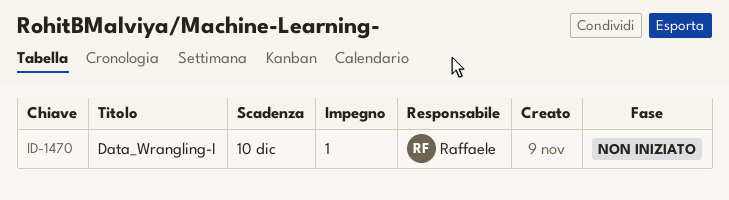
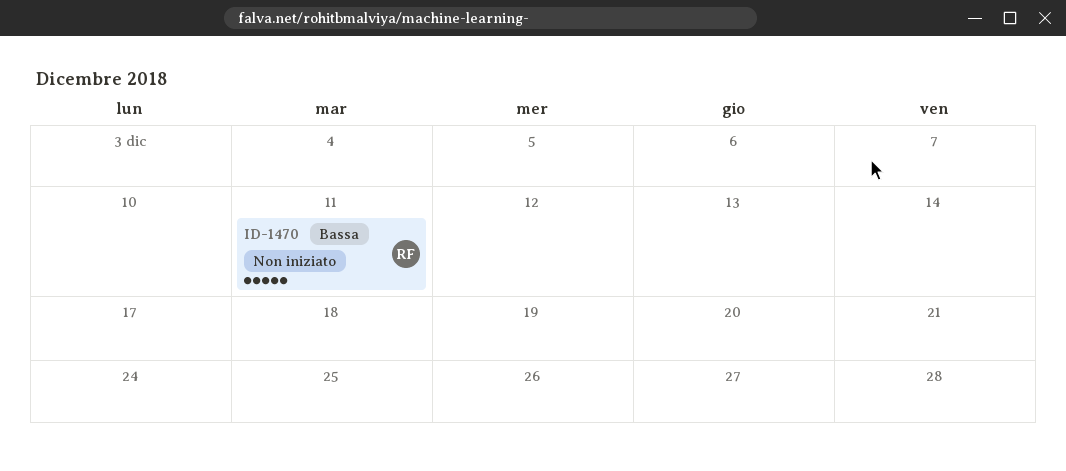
ID-1470, estimate: 1 -> 5
ID-1470, due: Dec 10 -> Dec 11

